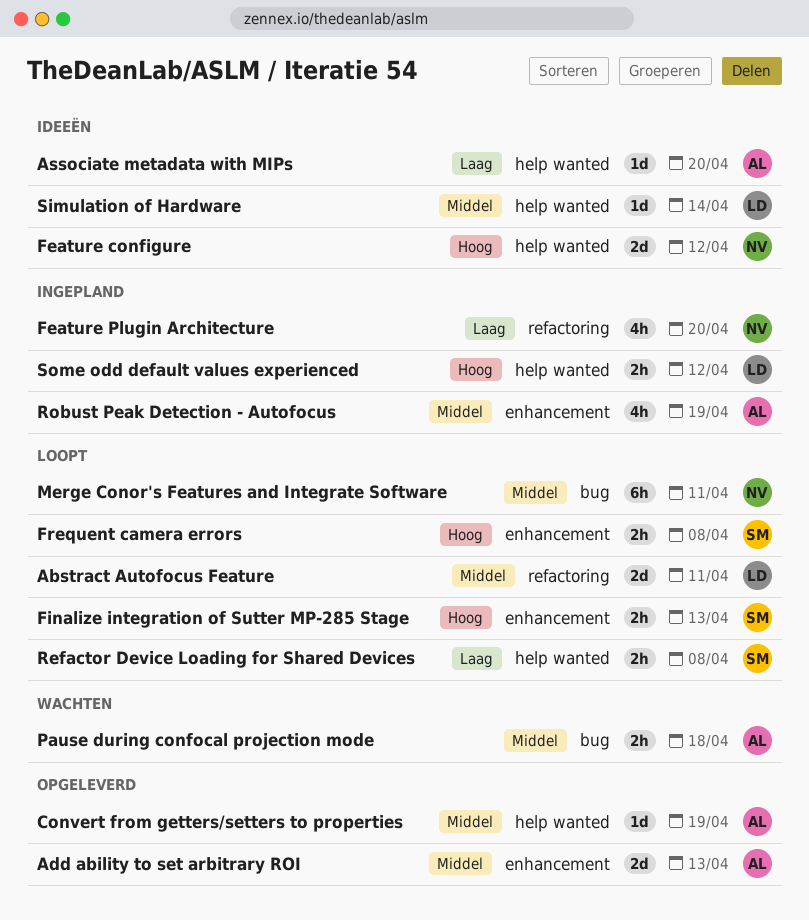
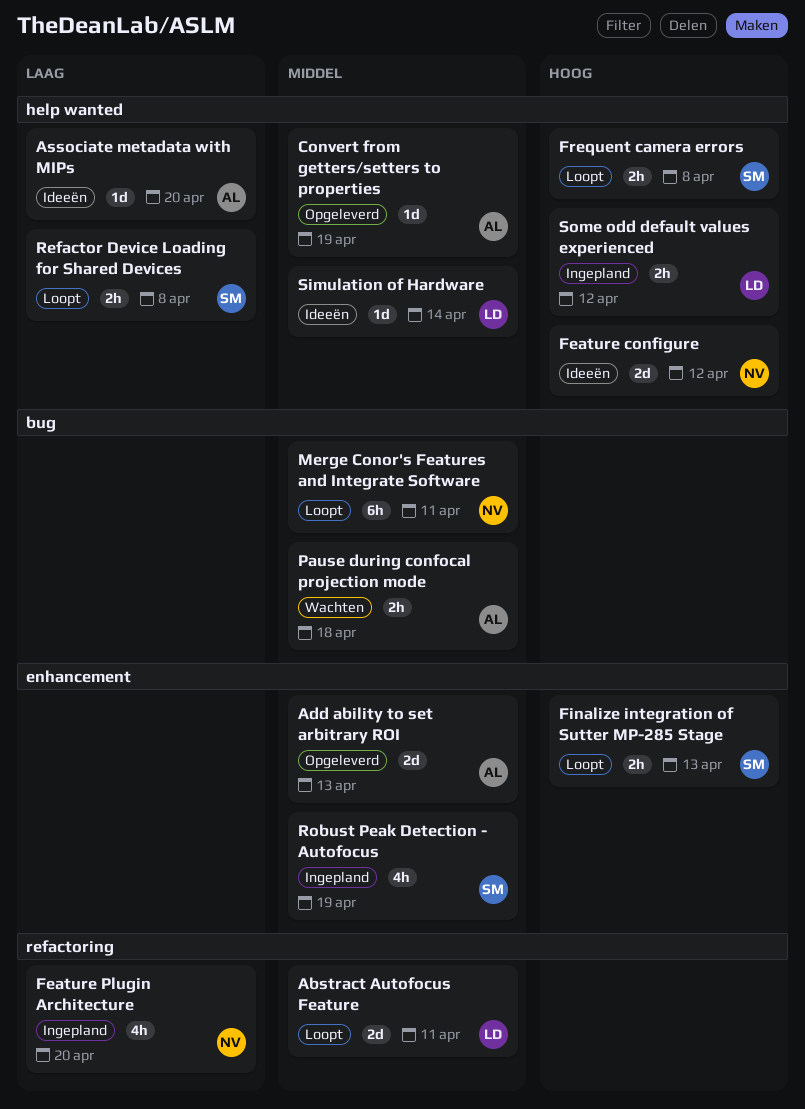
Frequent camera errors, label: enhancement -> help wanted
Robust Peak Detection - Autofocus, owner: AL -> SM

